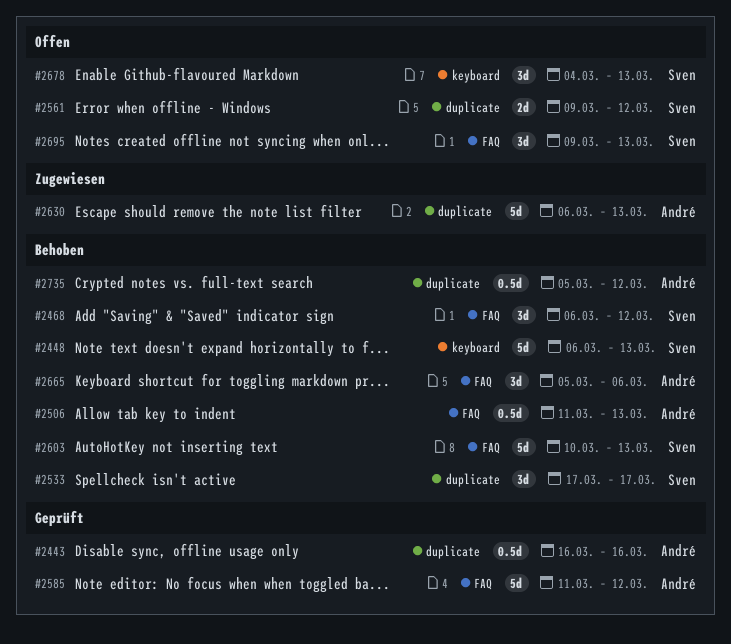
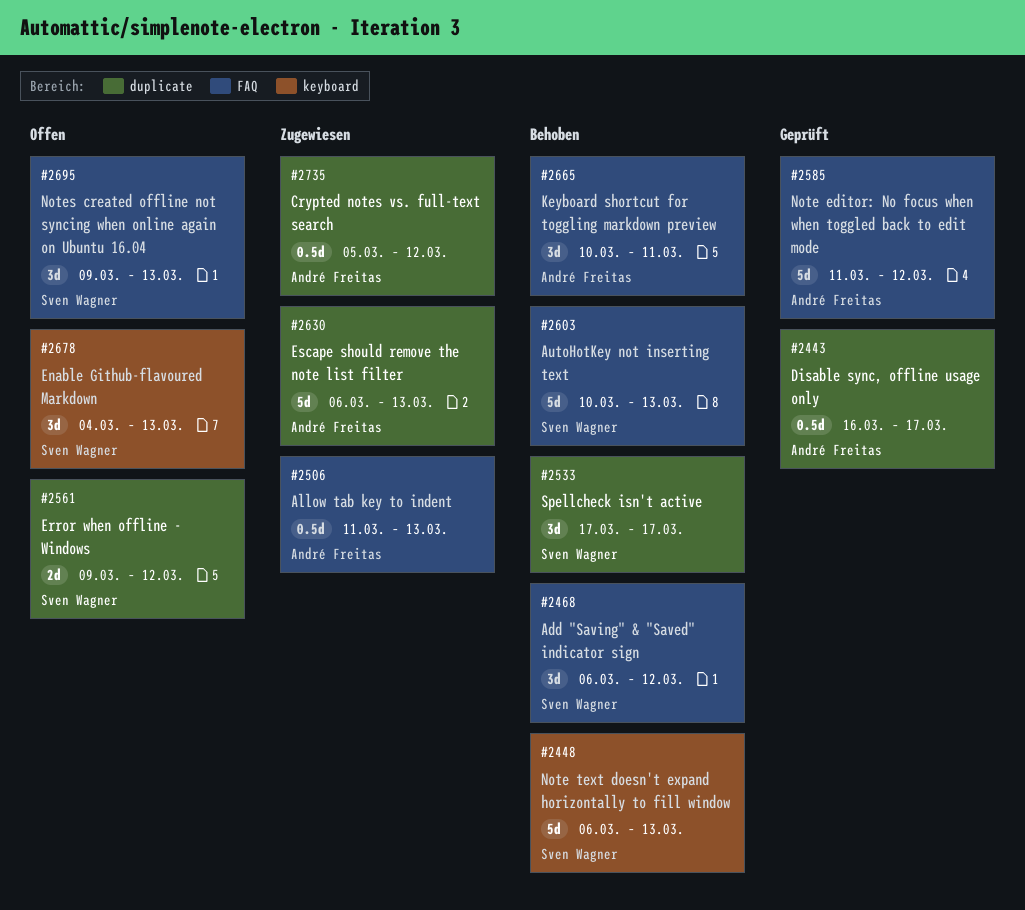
#2443, due: Mar 16 -> Mar 17
#2506, status: Behoben -> Zugewiesen
#2665, start: Mar 5 -> Mar 10
#2665, due: Mar 6 -> Mar 11
#2735, status: Behoben -> Zugewiesen

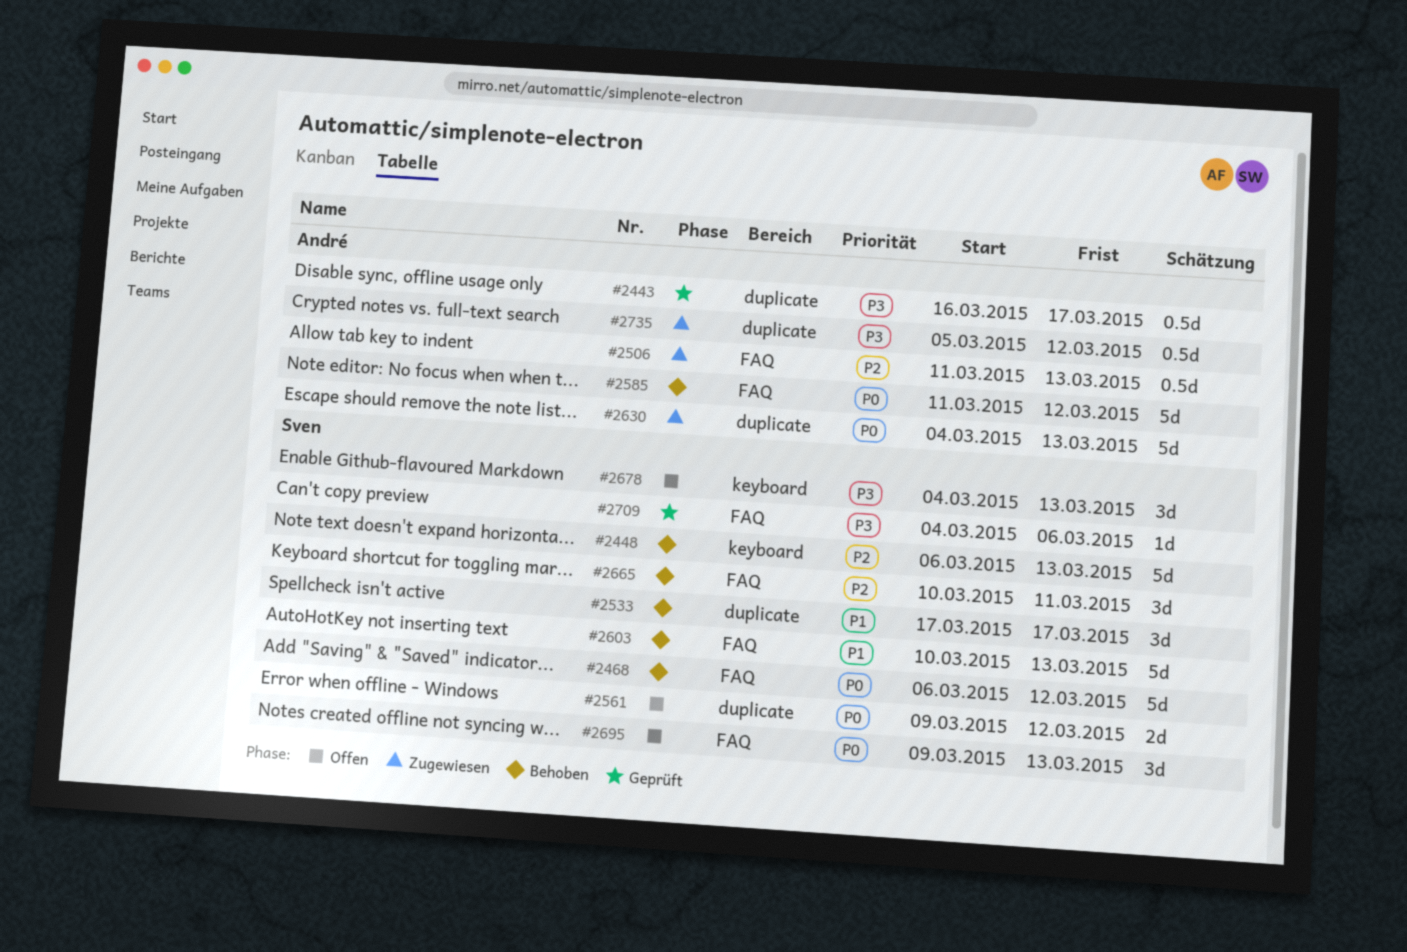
#2468, estimate: 3d -> 5d
#2585, status: Geprüft -> Behoben
#2630, start: Mar 6 -> Mar 4
#2665, owner: André Freitas -> Sven Wagner
#2709: none -> present

